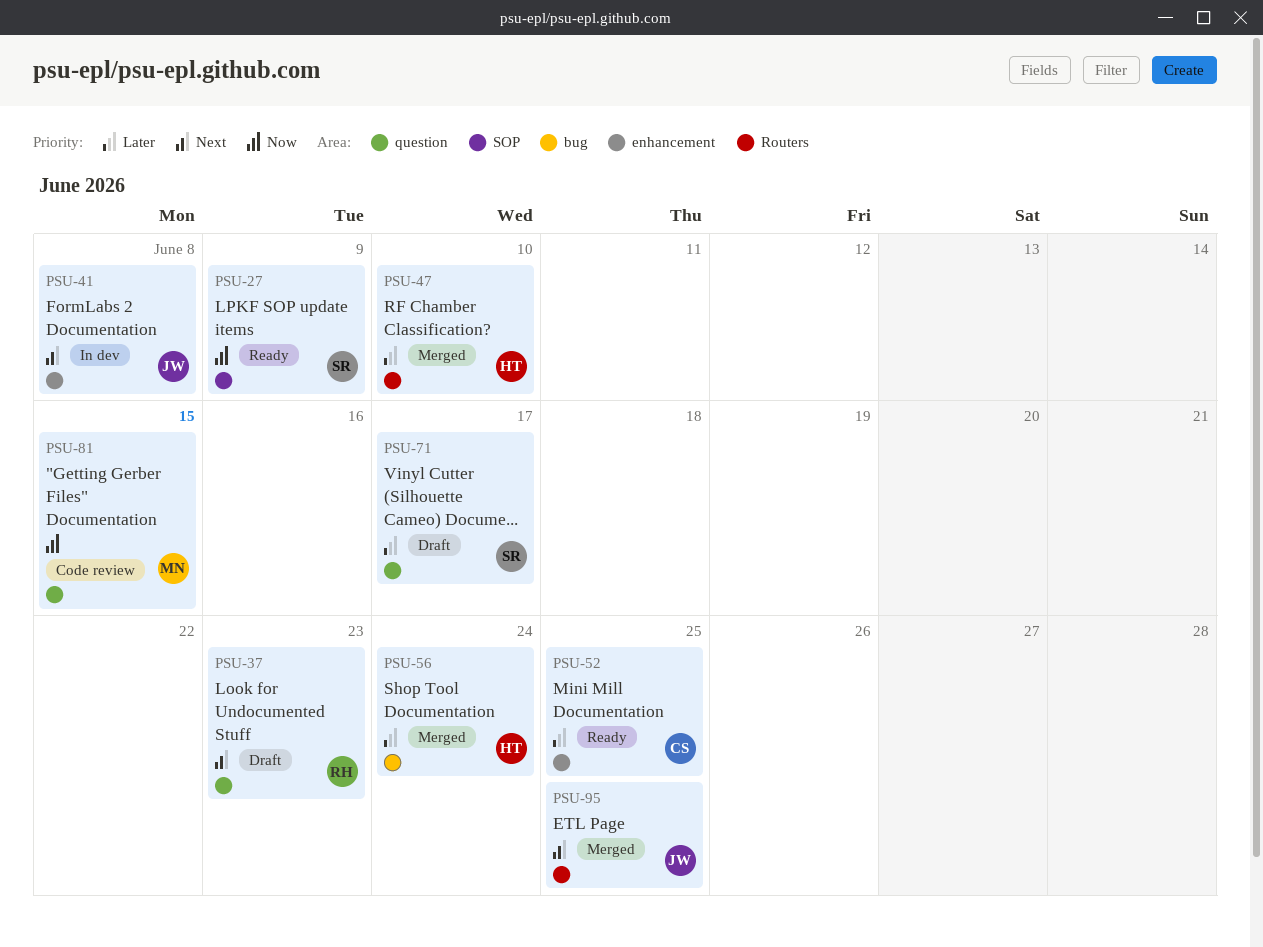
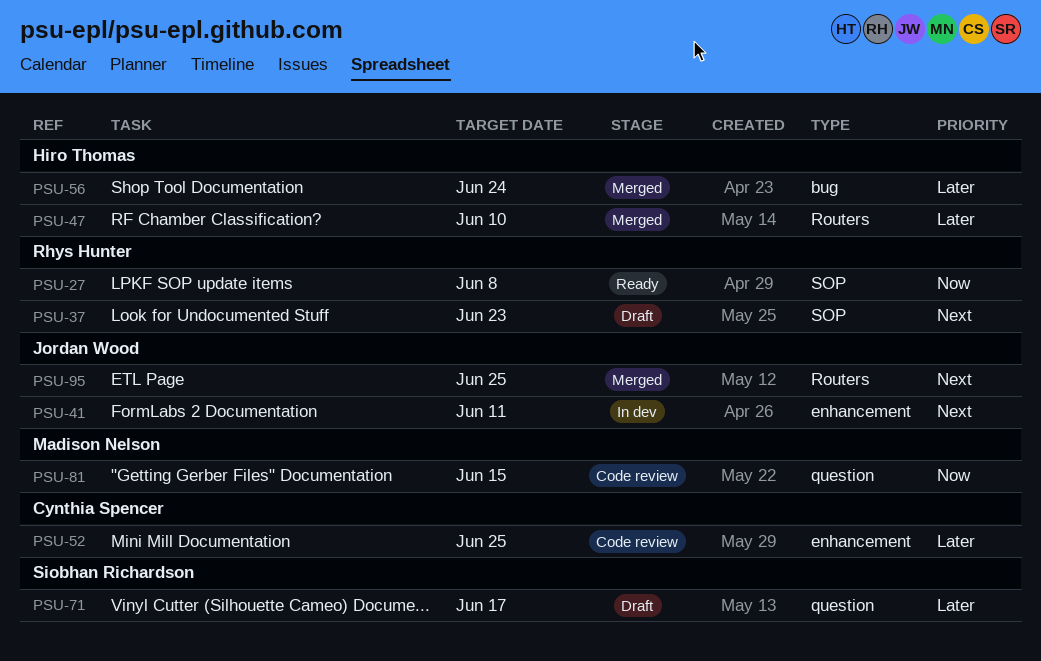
PSU-27, owner: Siobhan Richardson -> Rhys Hunter
PSU-27, due: Jun 9 -> Jun 8
PSU-37, label: question -> SOP
PSU-41, due: Jun 8 -> Jun 11
PSU-52, status: Ready -> Code review

